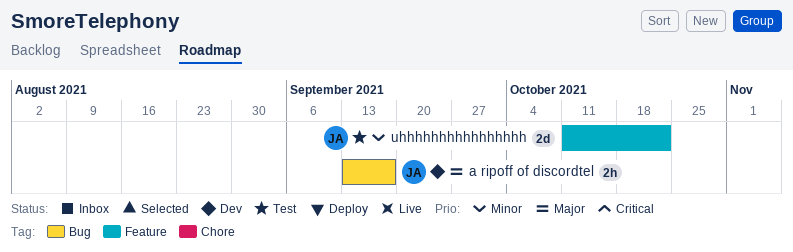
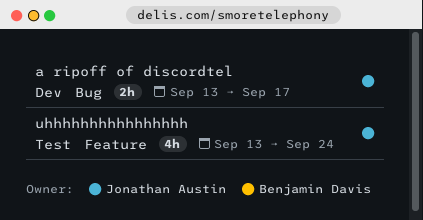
uhhhhhhhhhhhhhhhh, estimate: 2d -> 4h
uhhhhhhhhhhhhhhhh, start: Oct 11 -> Sep 13
uhhhhhhhhhhhhhhhh, due: Oct 22 -> Sep 24

